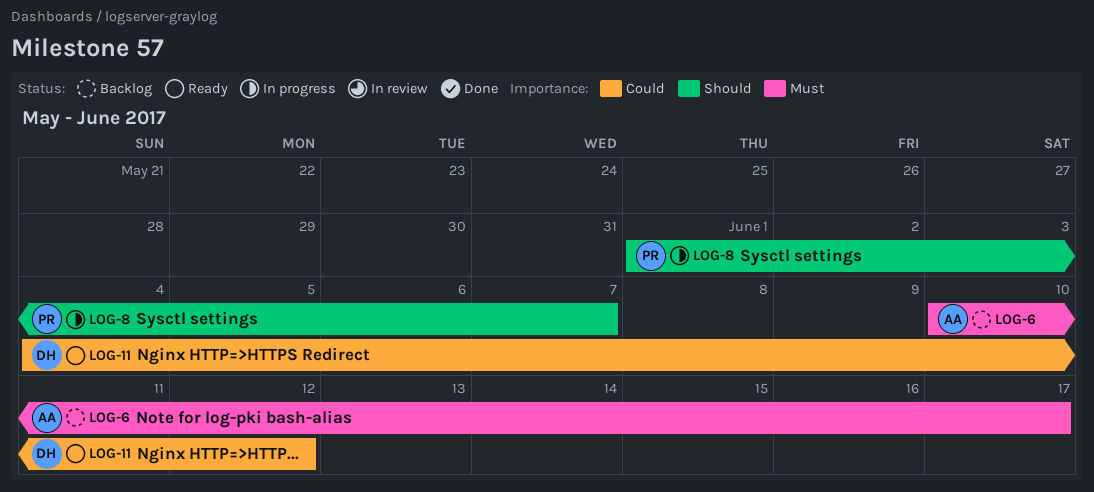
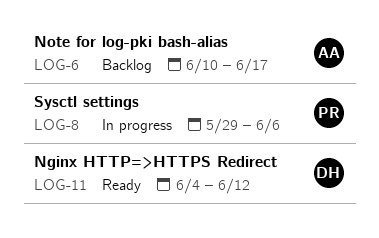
LOG-8, start: Jun 1 -> May 29
LOG-8, due: Jun 7 -> Jun 6

